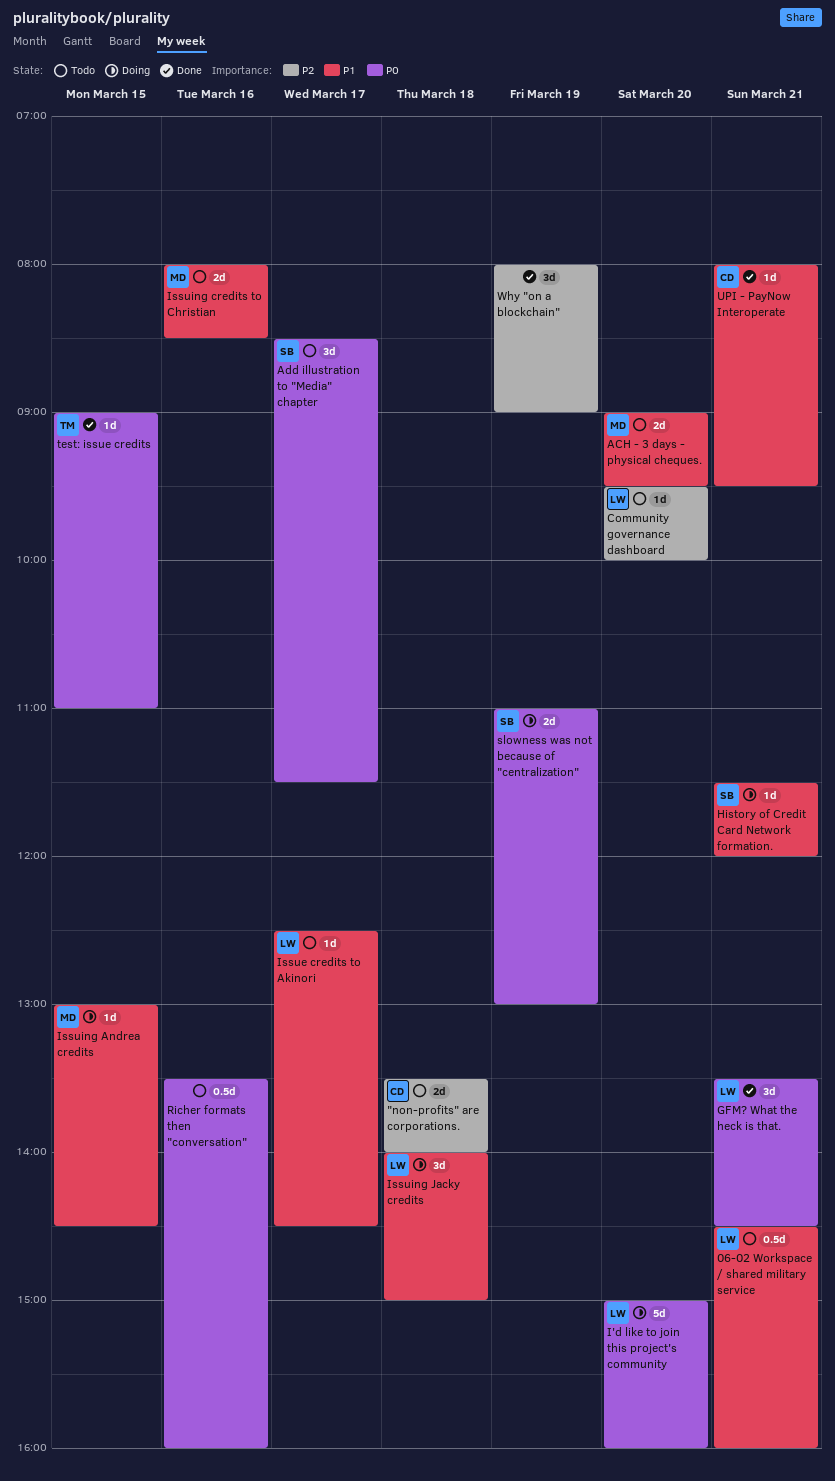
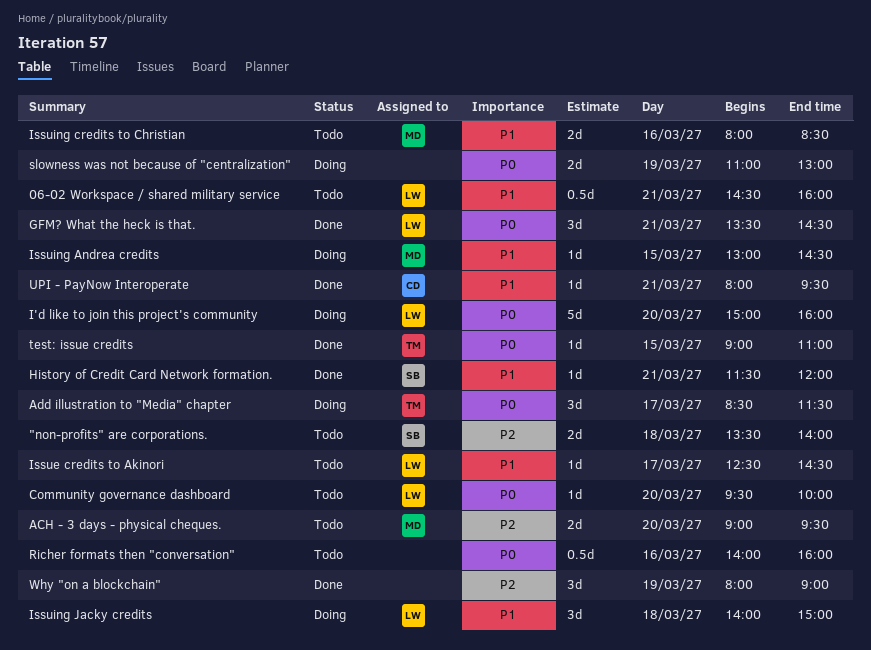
"non-profits" are corporations., owner: CD -> SB
ACH - 3 days - physical cheques., priority: P1 -> P2
Add illustration to "Media" chapter, status: Todo -> Doing
Add illustration to "Media" chapter, owner: SB -> TM
Community governance dashboard, priority: P2 -> P0
History of Credit Card Network formation., status: Doing -> Done
Richer formats then "conversation", begins: 13:30 -> 14:00
slowness was not because of "centralization", owner: SB -> none

